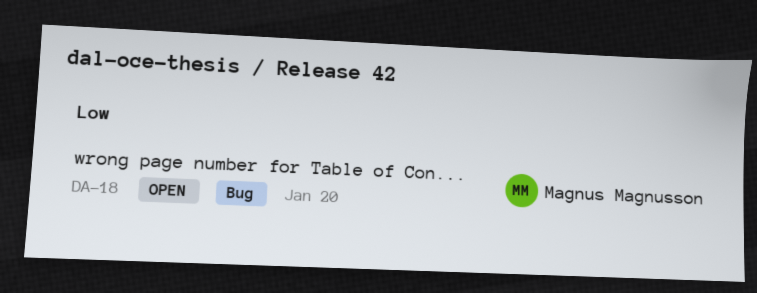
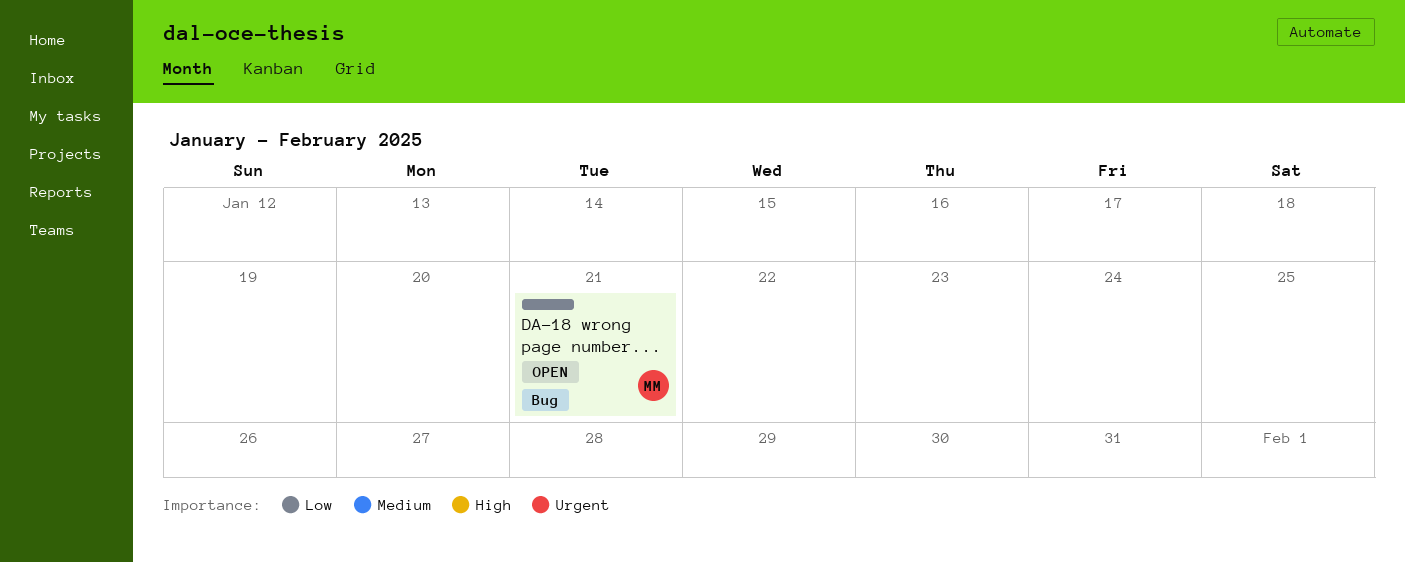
DA-18, due: Jan 20 -> Jan 21

